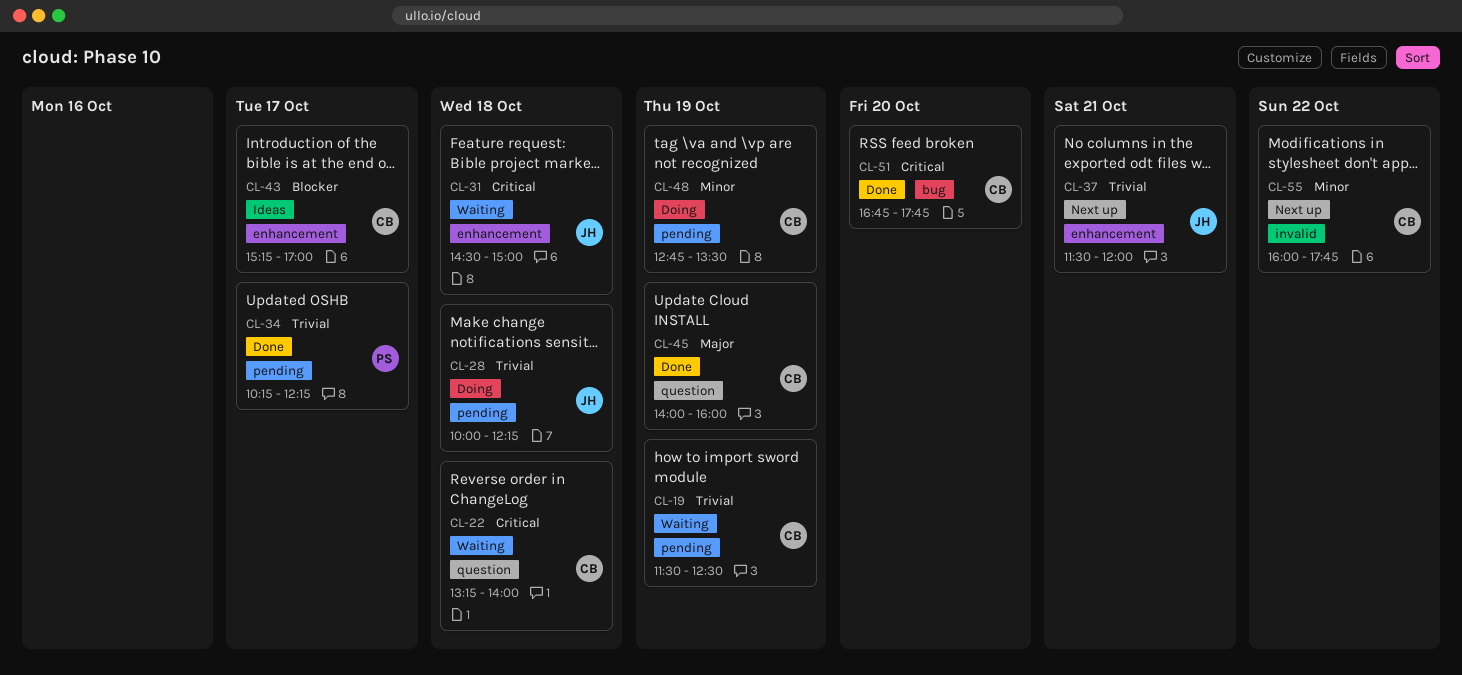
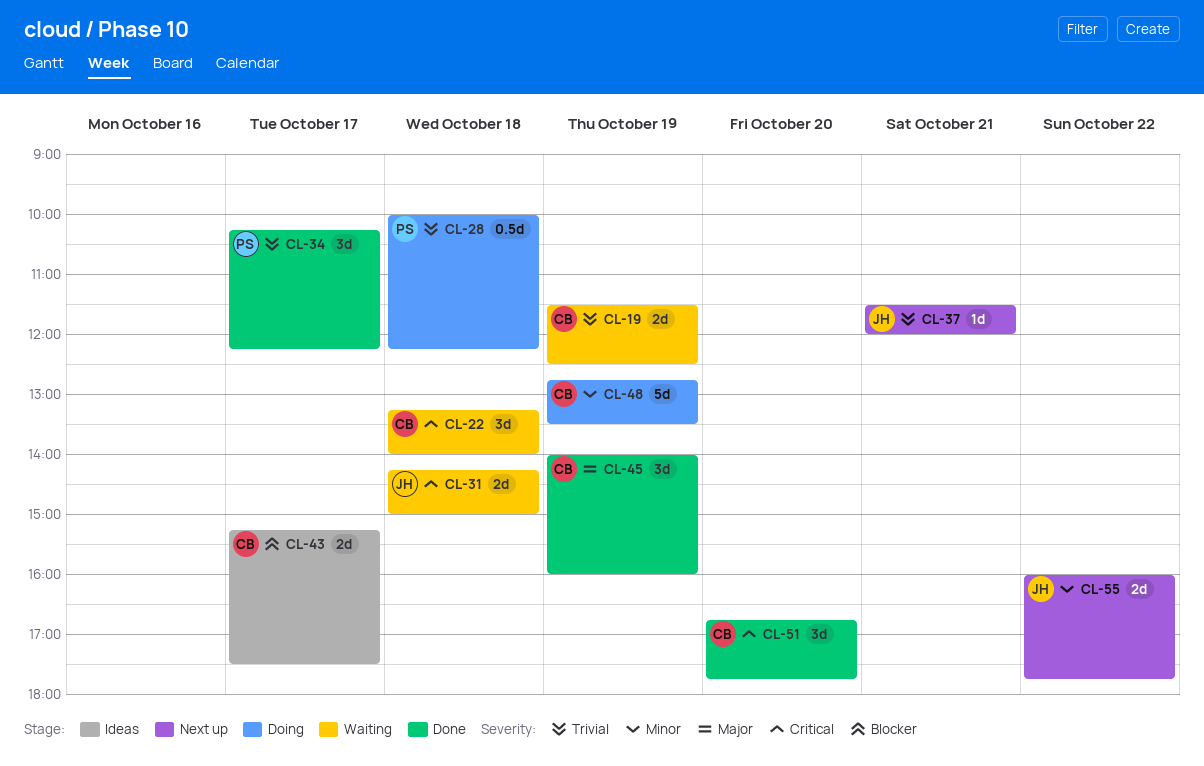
CL-28, owner: JH -> PS
CL-31, begins: 14:30 -> 14:15
CL-43, ends: 17:00 -> 17:30
CL-55, owner: CB -> JH

